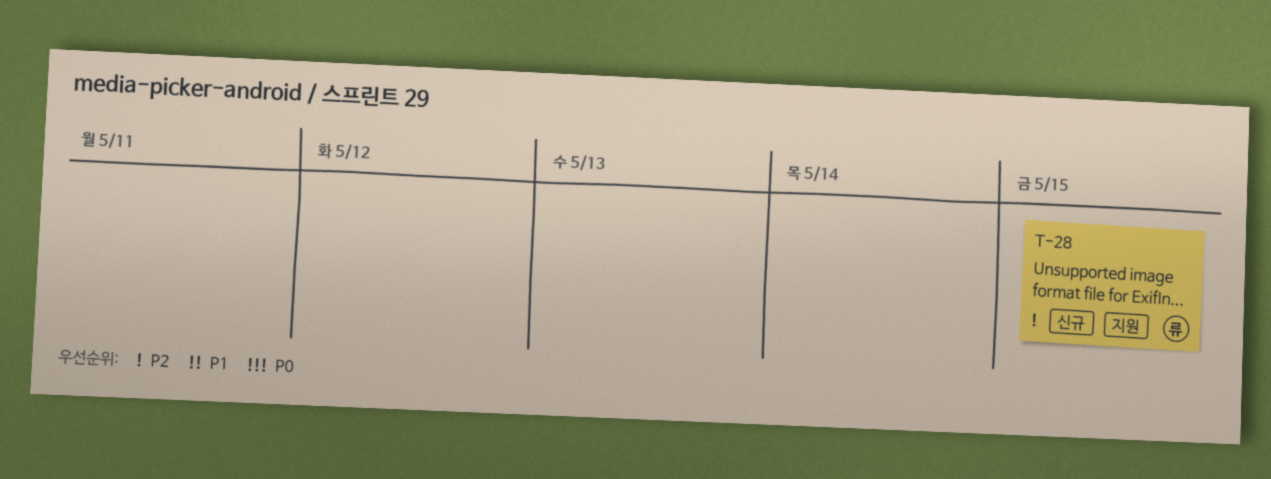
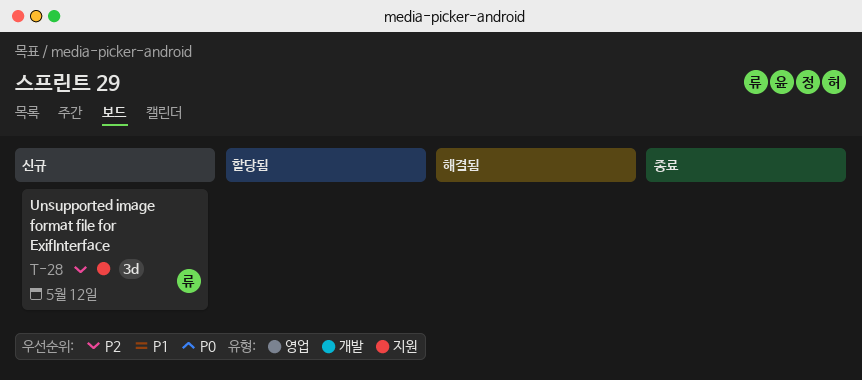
T-28, due: May 15 -> May 12

